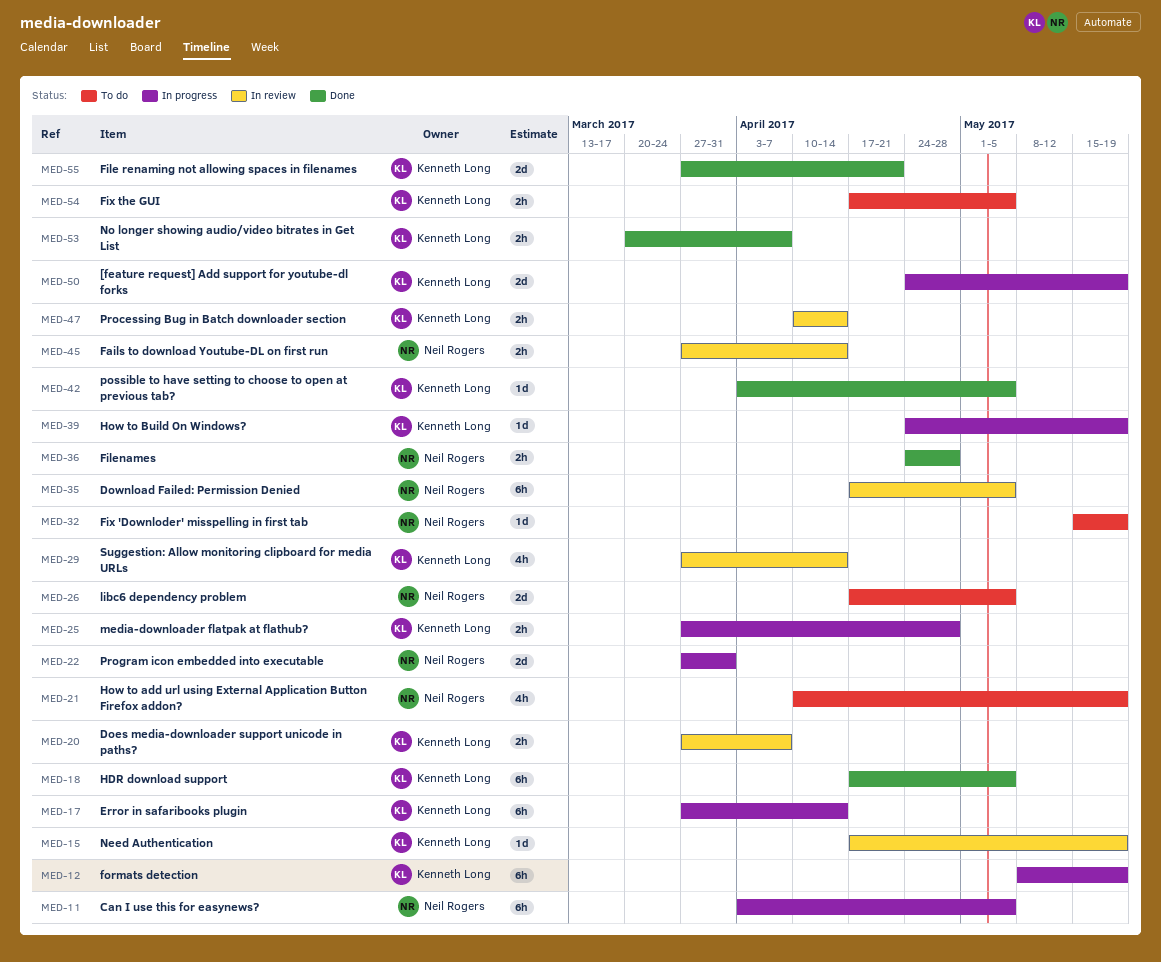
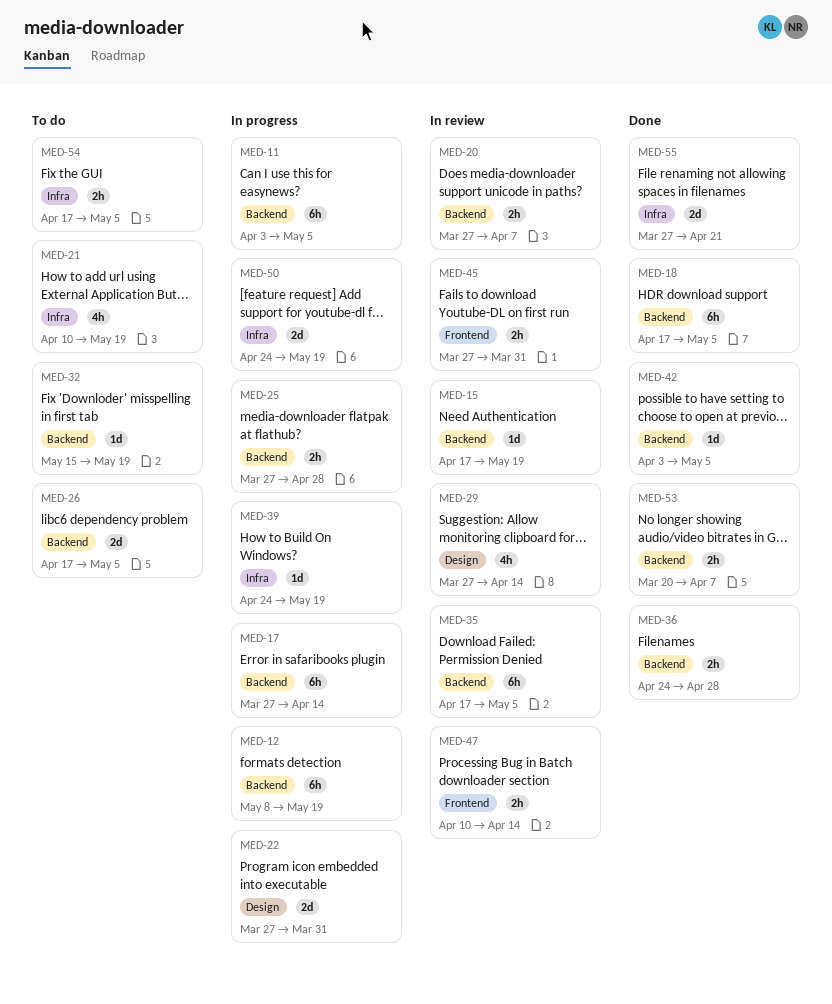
MED-45, due: Apr 14 -> Mar 31

